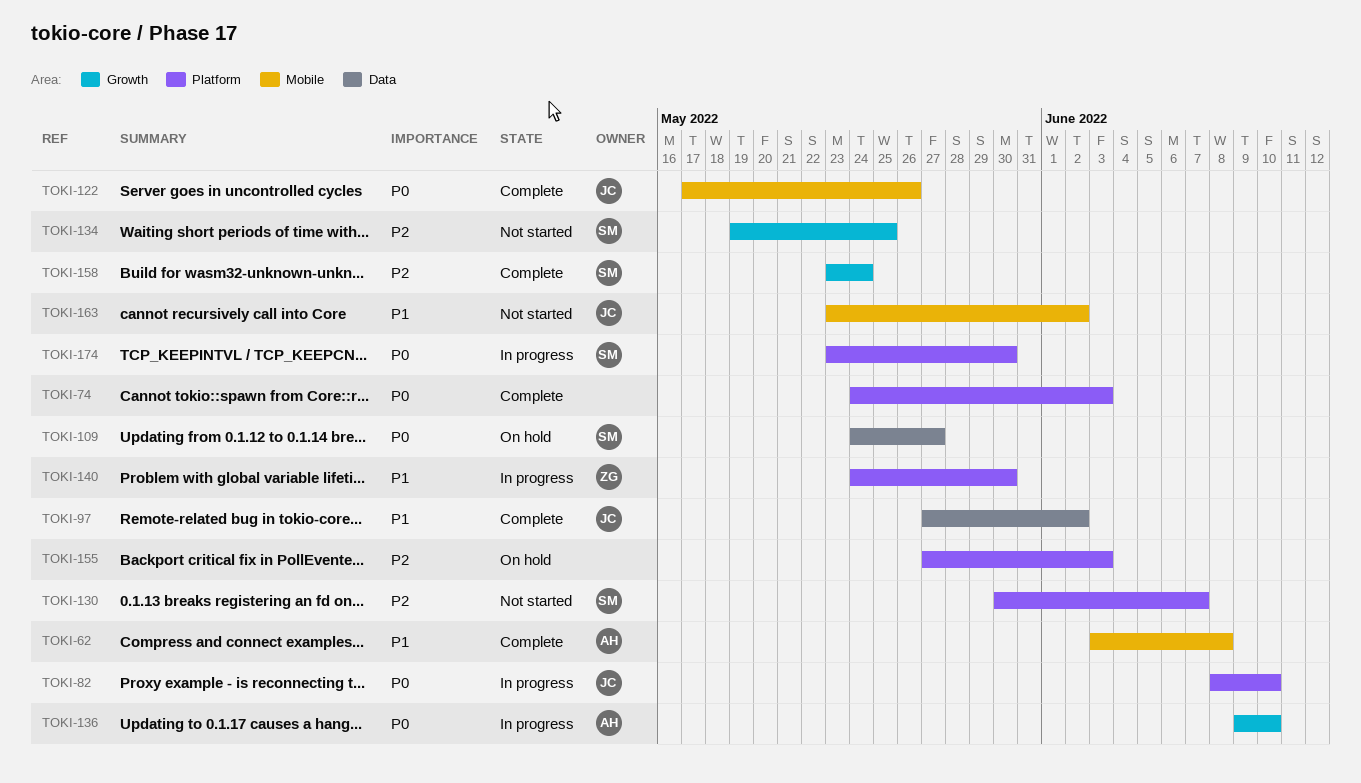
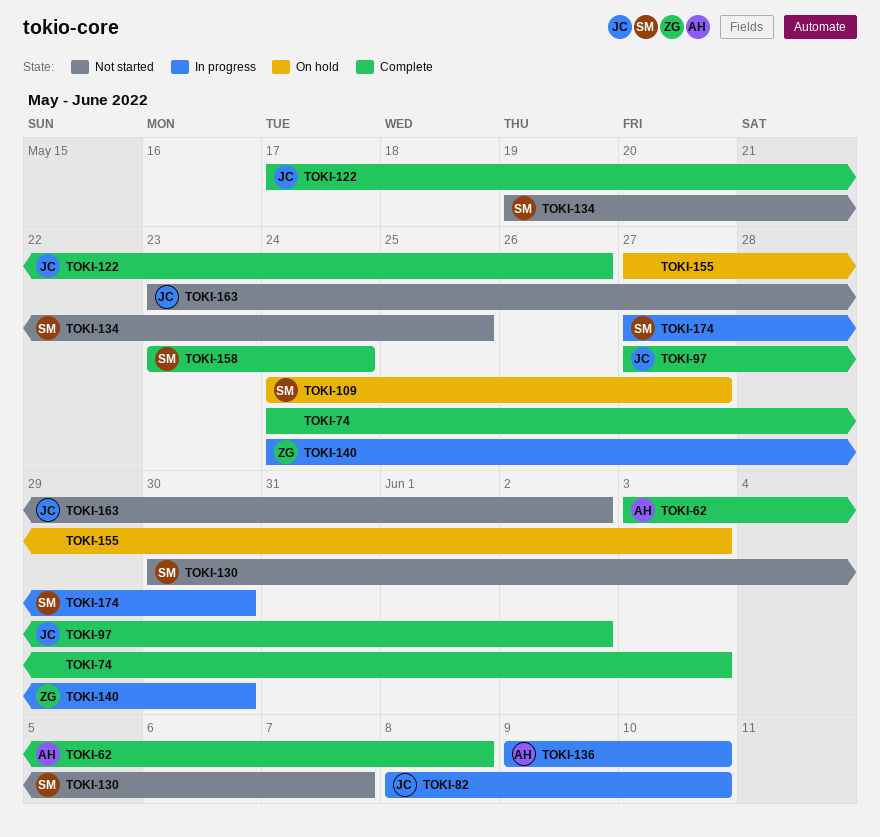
TOKI-174, start: May 23 -> May 27

